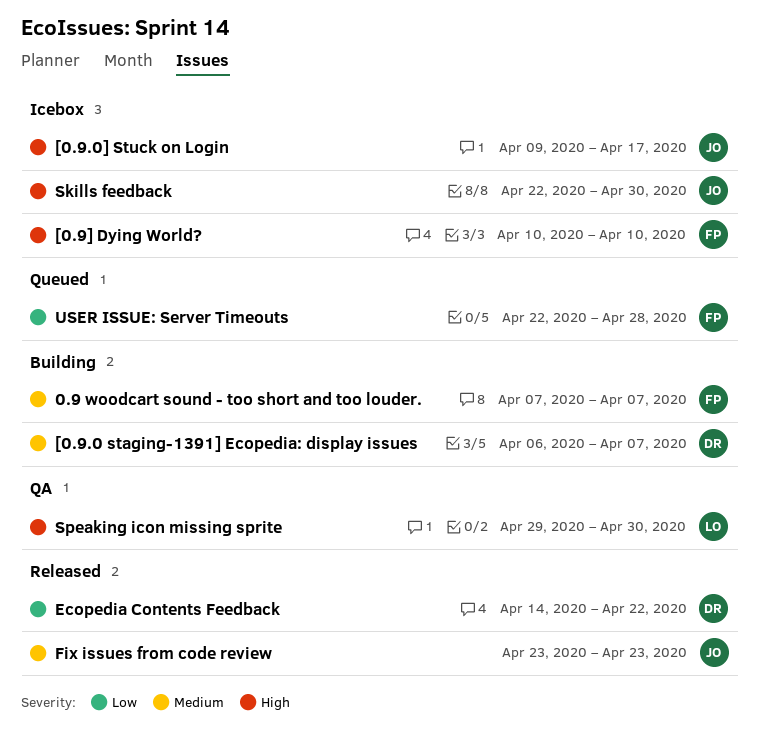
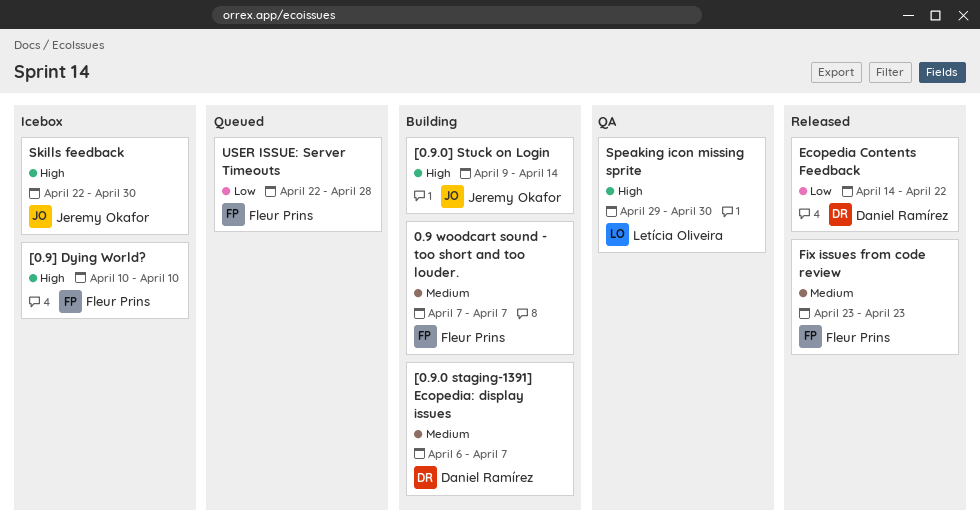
[0.9.0] Stuck on Login, status: Icebox -> Building
[0.9.0] Stuck on Login, due: Apr 17 -> Apr 14
Fix issues from code review, owner: Jeremy Okafor -> Fleur Prins

